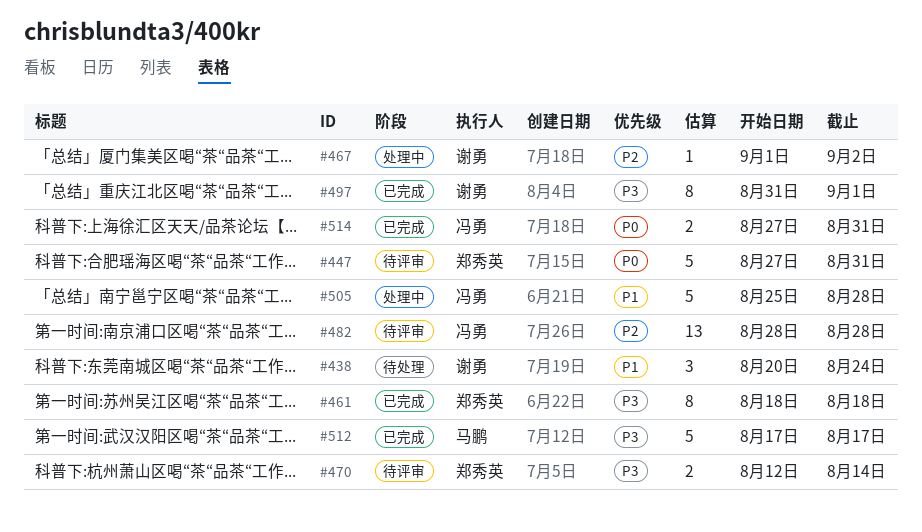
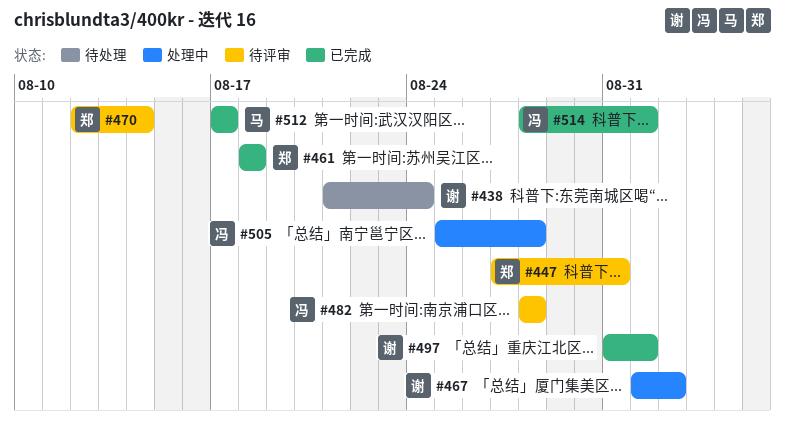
#438, start: Aug 20 -> Aug 21
#514, start: Aug 27 -> Aug 28
#514, due: Aug 31 -> Sep 1

